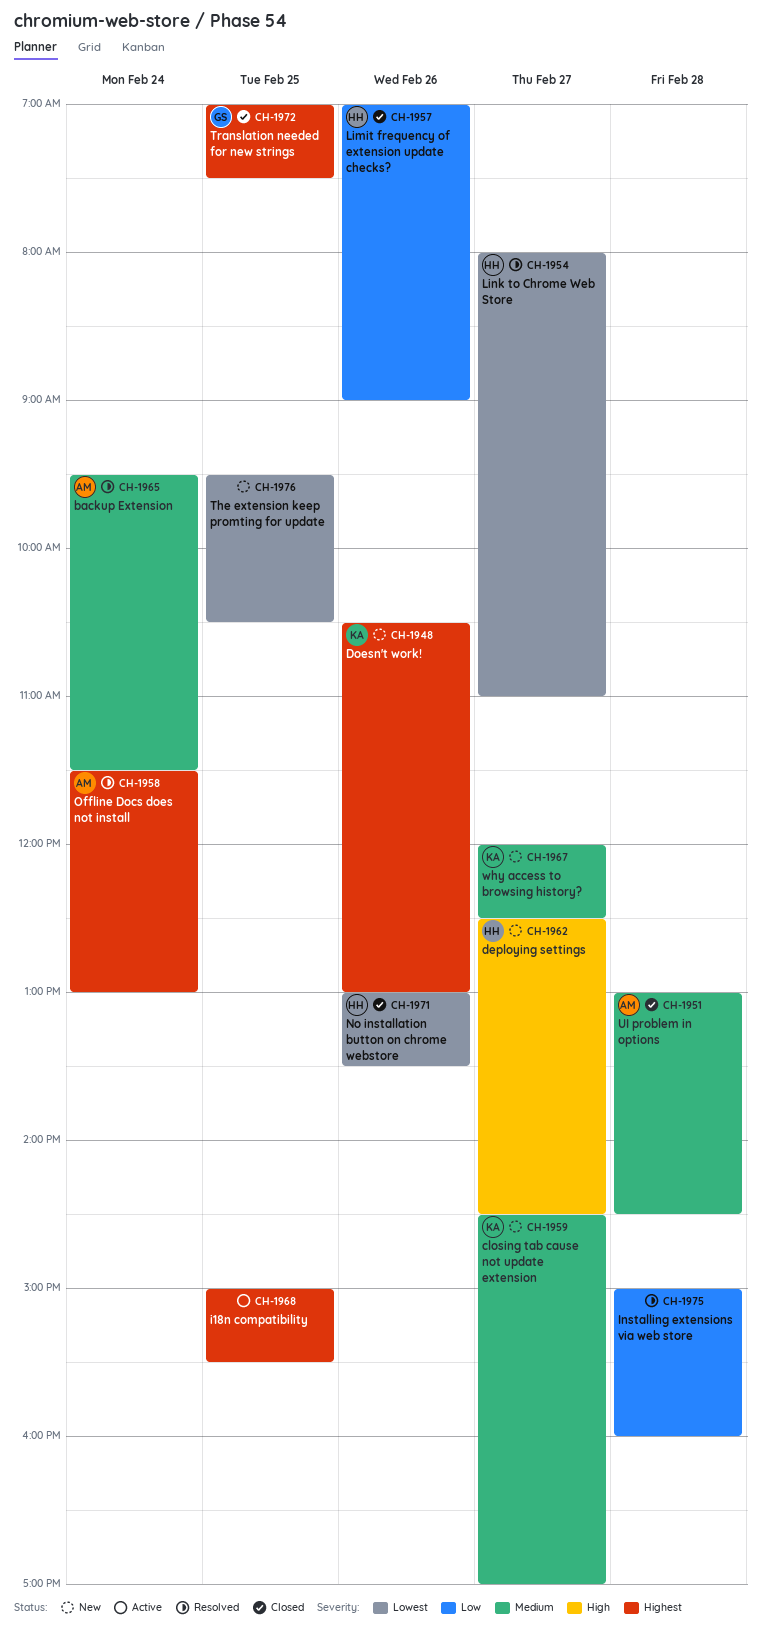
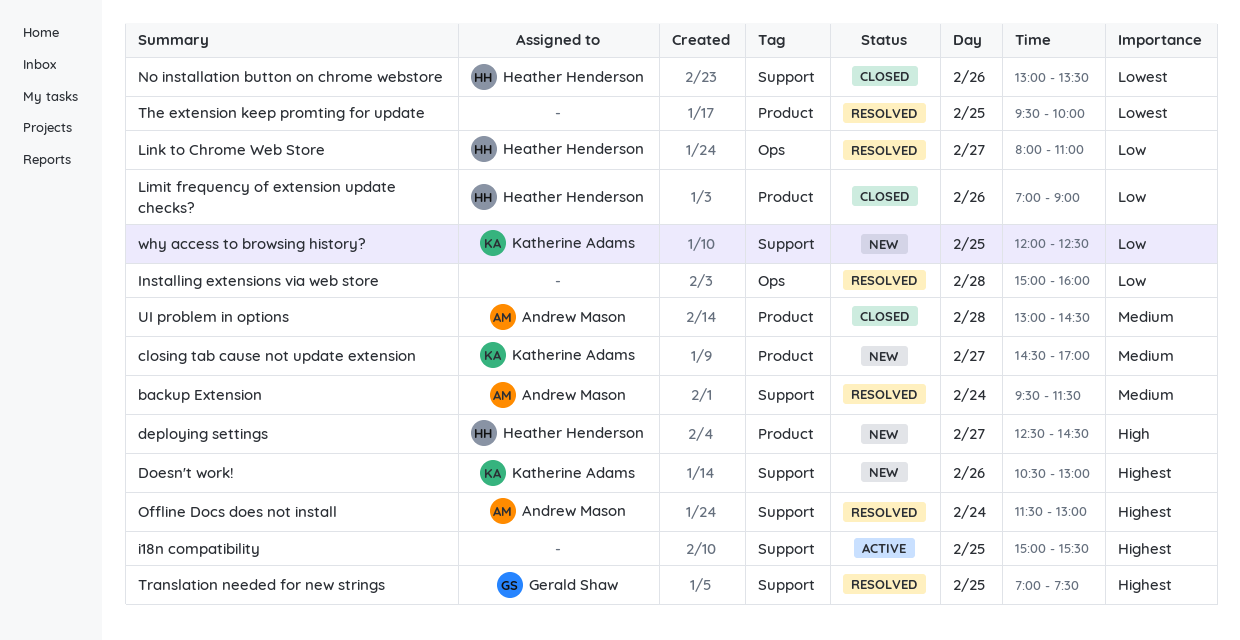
Link to Chrome Web Store, priority: Lowest -> Low
The extension keep promting for update, status: New -> Resolved
The extension keep promting for update, ends: 10:30 -> 10:00
Translation needed for new strings, status: Closed -> Resolved
why access to browsing history?, priority: Medium -> Low
why access to browsing history?, day: Feb 27 -> Feb 25

